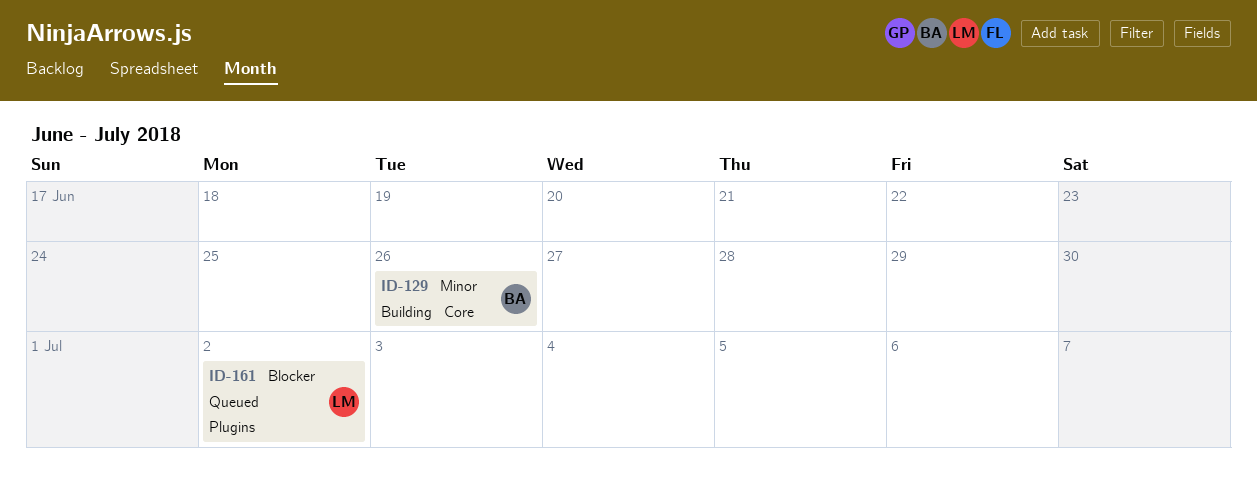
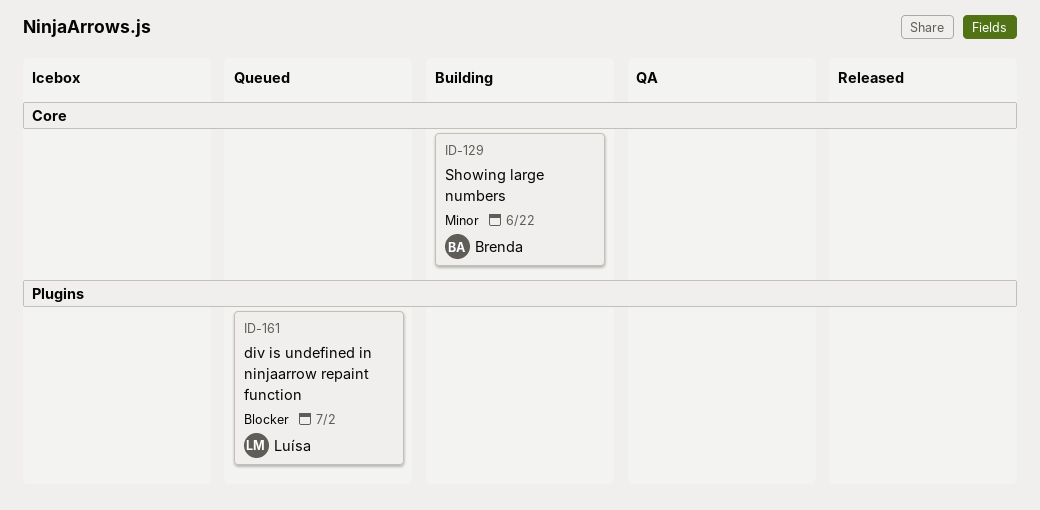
ID-129, due: Jun 26 -> Jun 22

